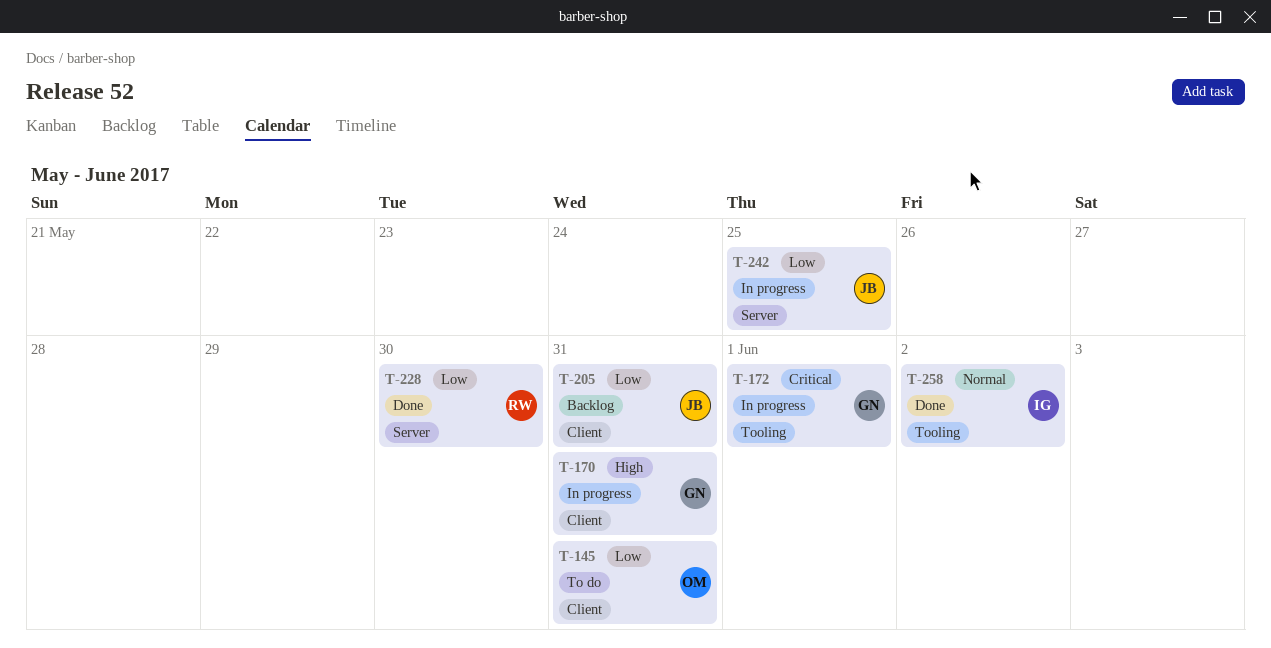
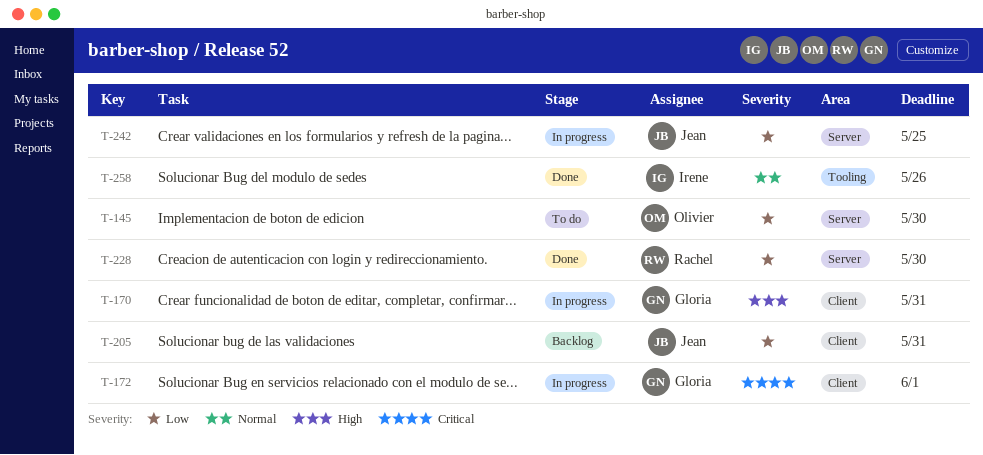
T-145, label: Client -> Server
T-145, due: May 31 -> May 30
T-172, label: Tooling -> Client
T-258, due: Jun 2 -> May 26

